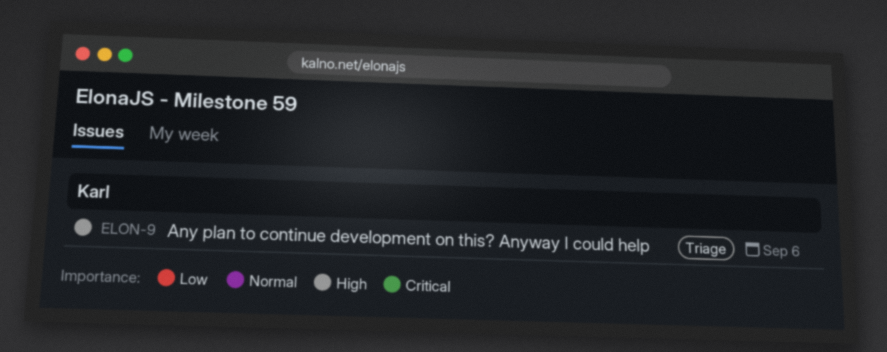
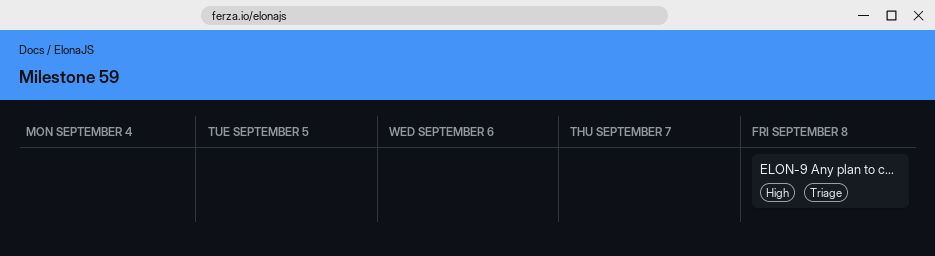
ELON-9, due: Sep 6 -> Sep 8

